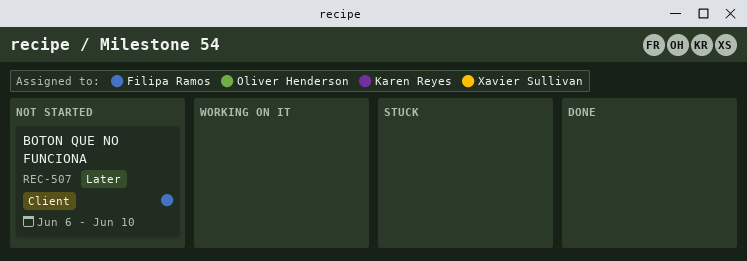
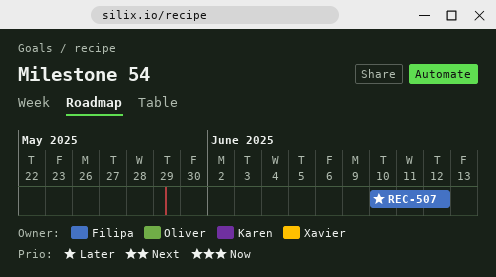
REC-507, start: Jun 6 -> Jun 10
REC-507, due: Jun 10 -> Jun 12

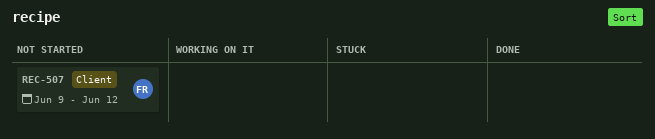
REC-507, start: Jun 10 -> Jun 9

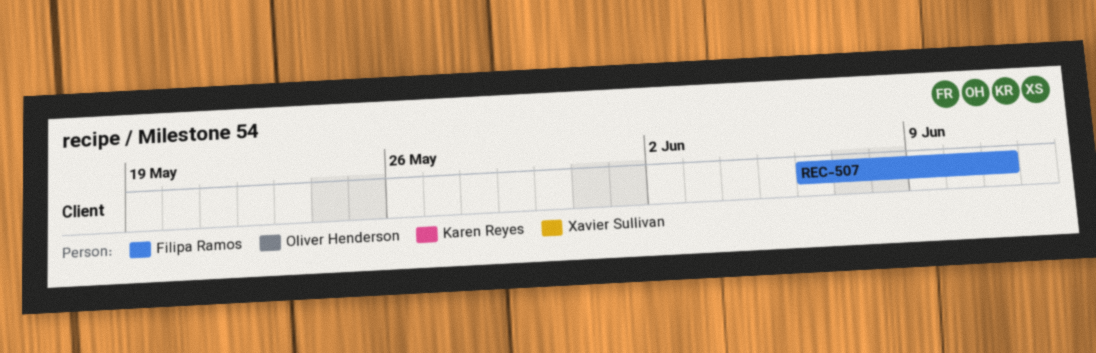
REC-507, start: Jun 9 -> Jun 6
REC-507, due: Jun 12 -> Jun 11

